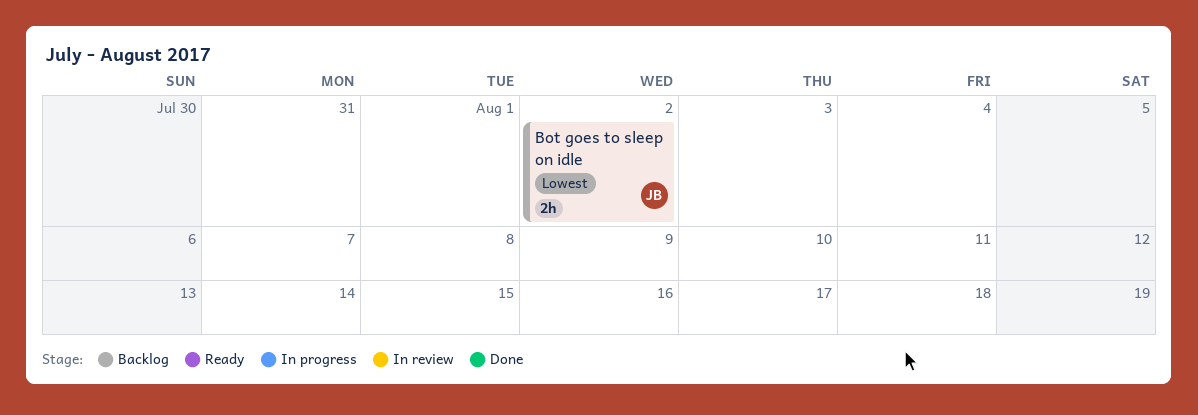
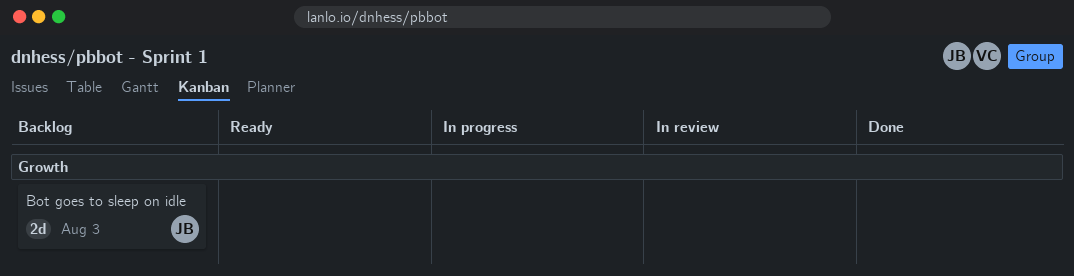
Bot goes to sleep on idle, estimate: 2h -> 2d
Bot goes to sleep on idle, due: Aug 2 -> Aug 3

